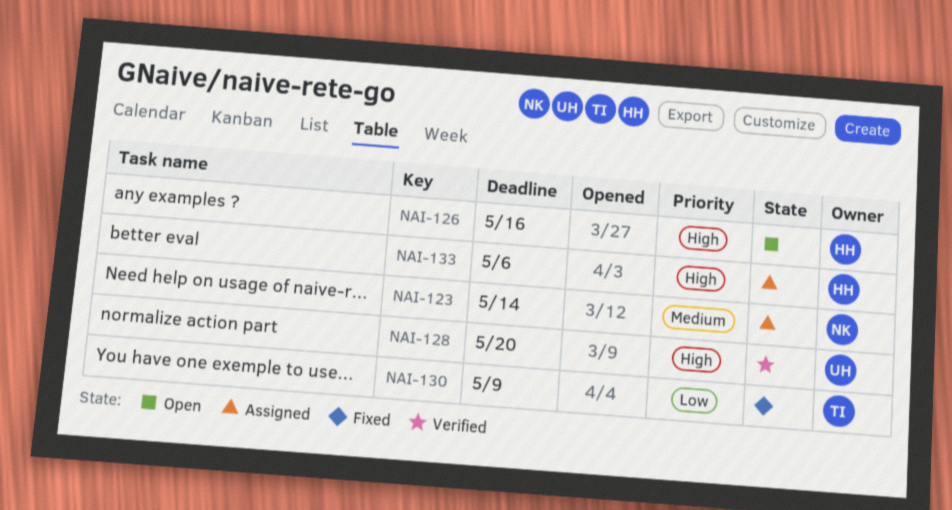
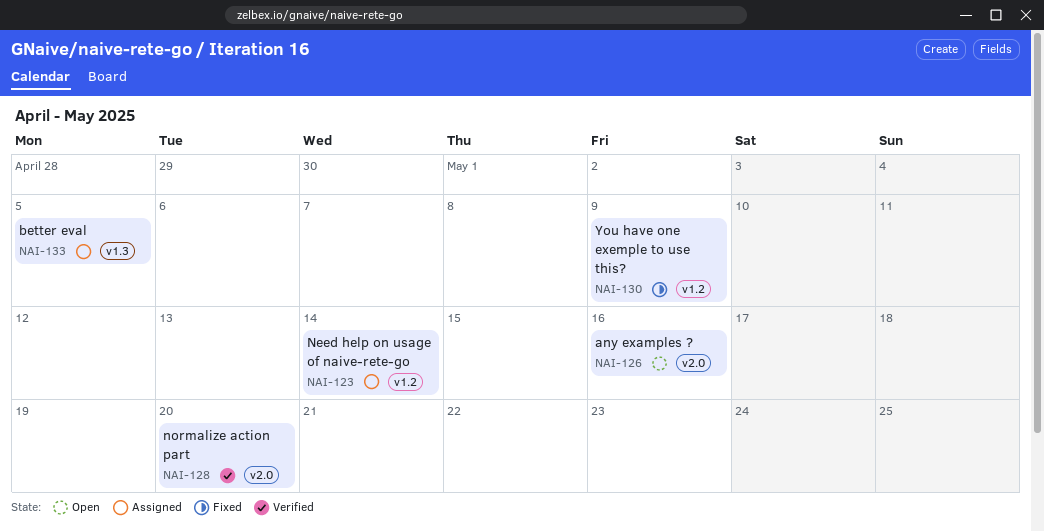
NAI-133, due: May 6 -> May 5

